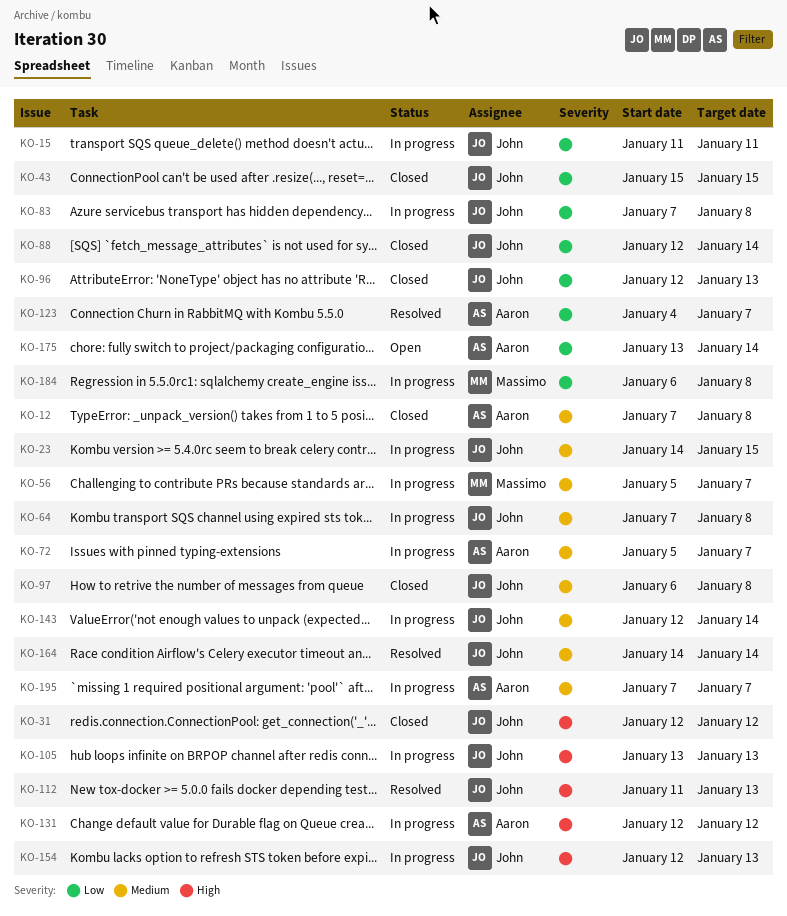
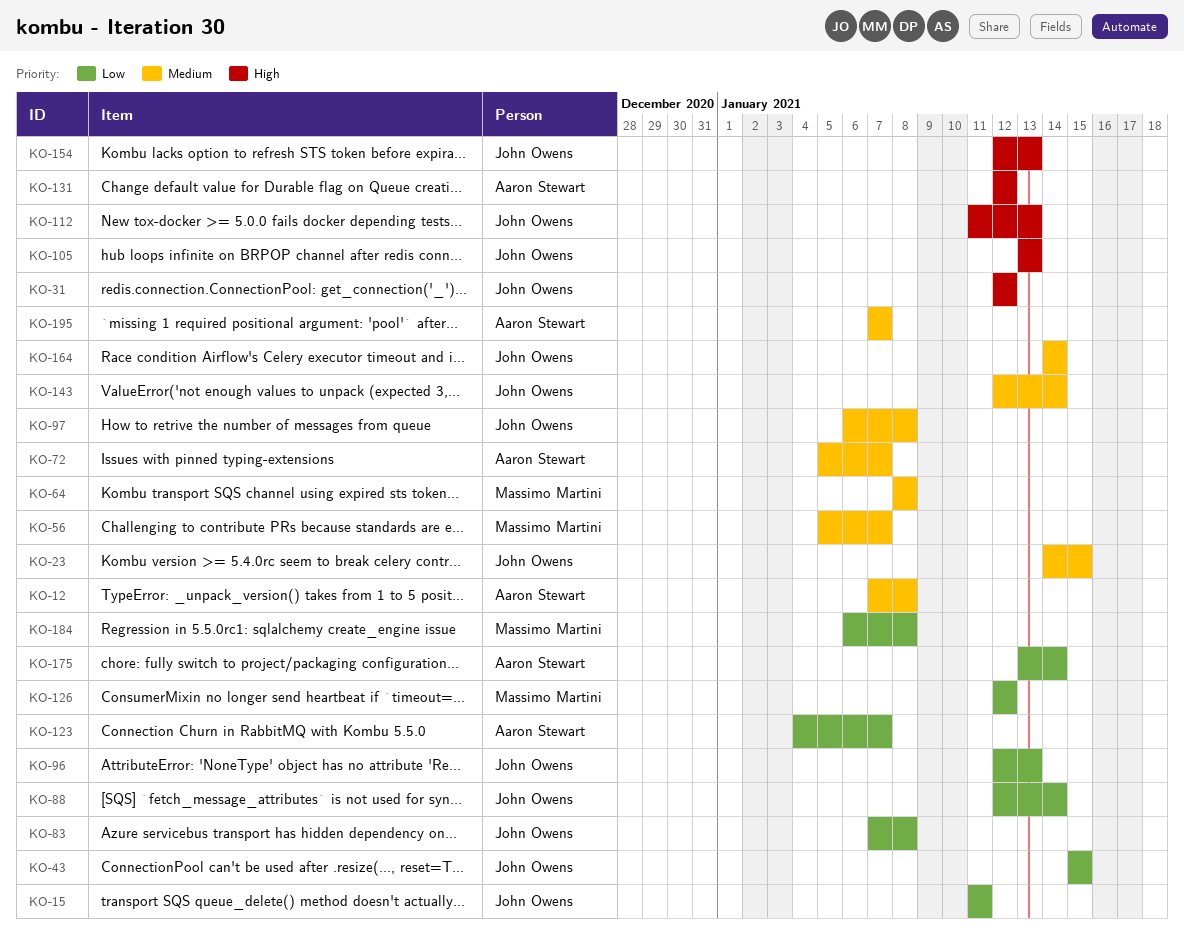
KO-64, owner: John Owens -> Massimo Martini
KO-64, start: Jan 7 -> Jan 8
KO-126: none -> present

